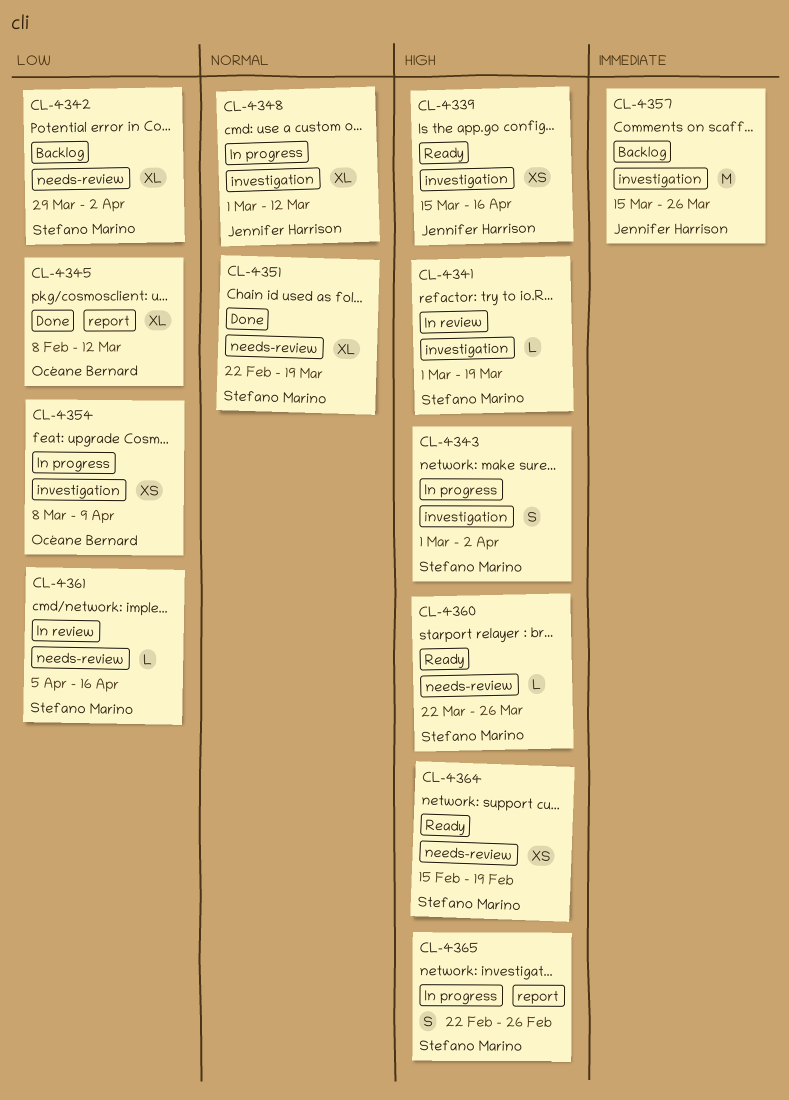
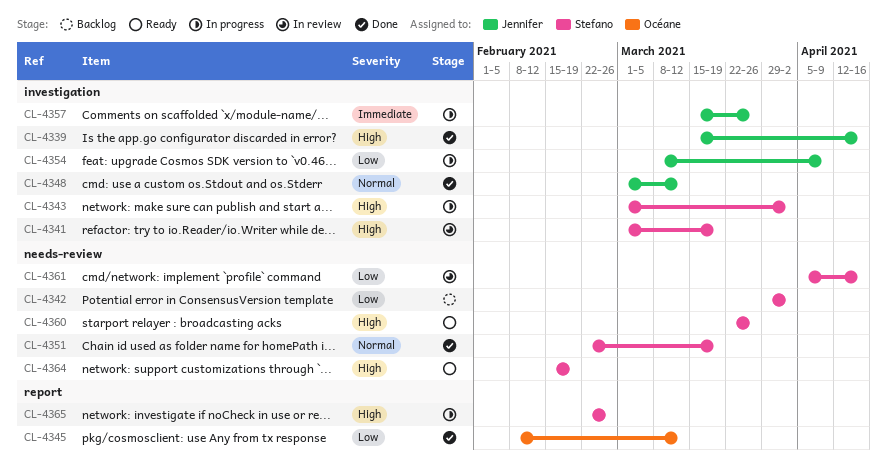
CL-4339, status: Ready -> Done
CL-4348, status: In progress -> Done
CL-4354, owner: Océane Bernard -> Jennifer Harrison
CL-4357, status: Backlog -> In progress

